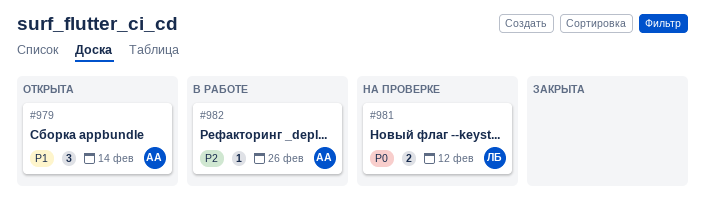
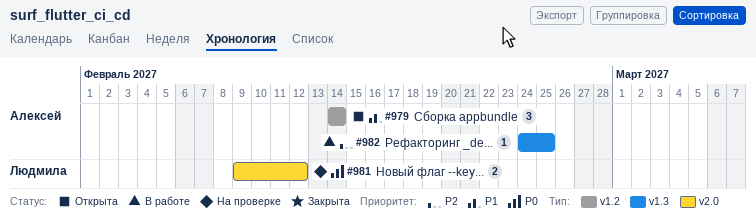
#982, due: Feb 26 -> Feb 25

